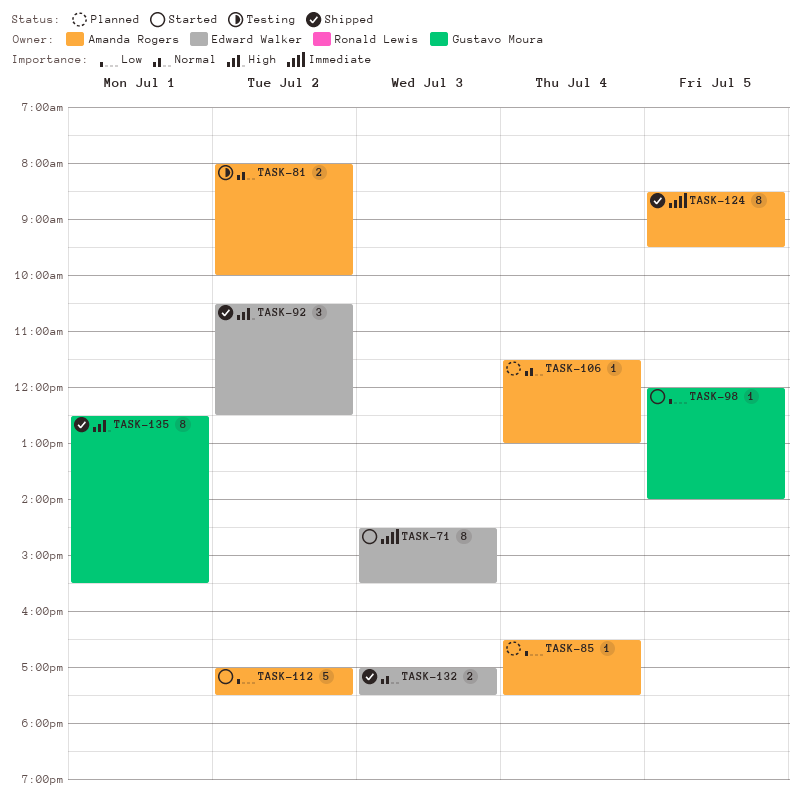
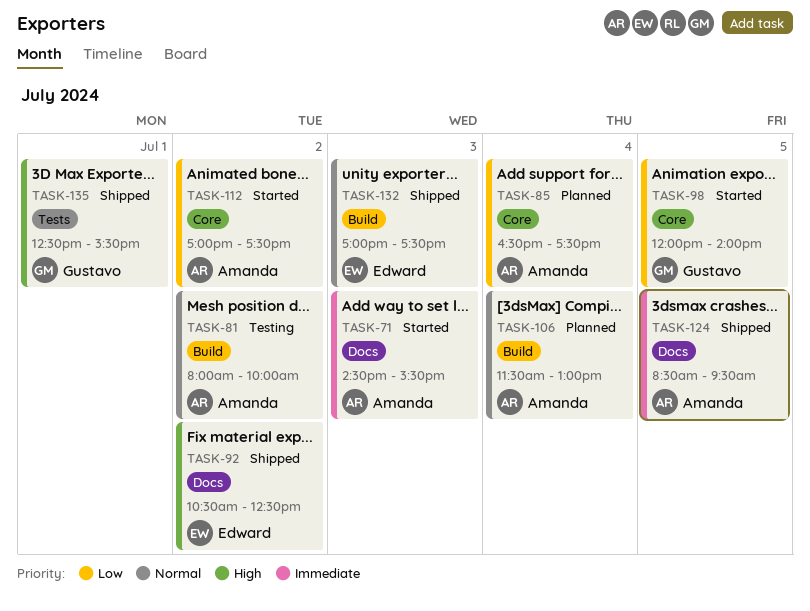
TASK-71, owner: Edward Walker -> Amanda Rogers

